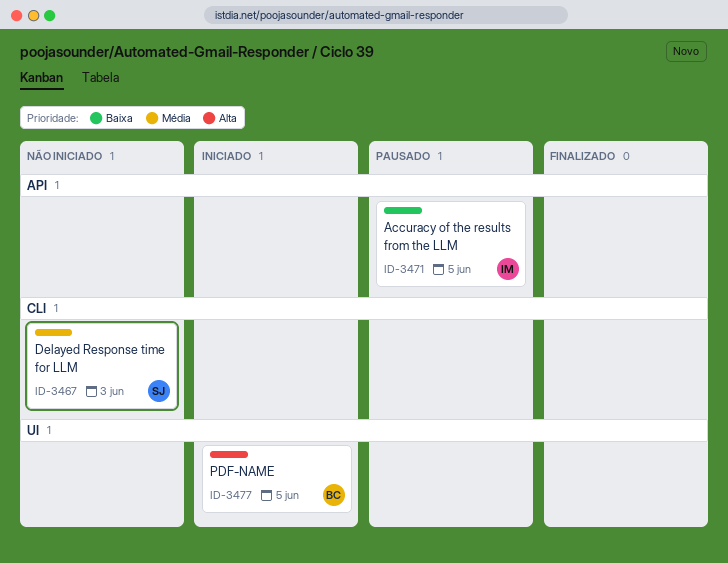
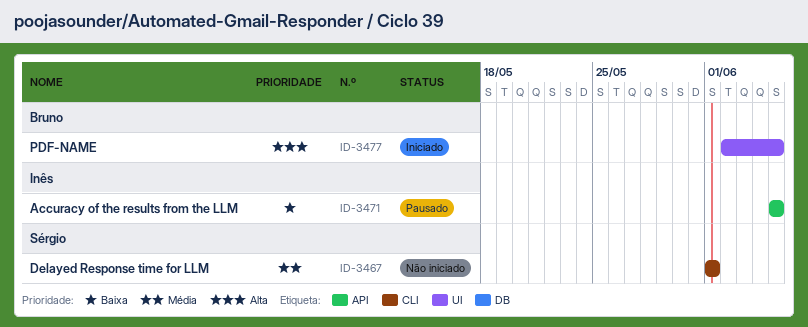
ID-3467, due: Jun 3 -> Jun 1

